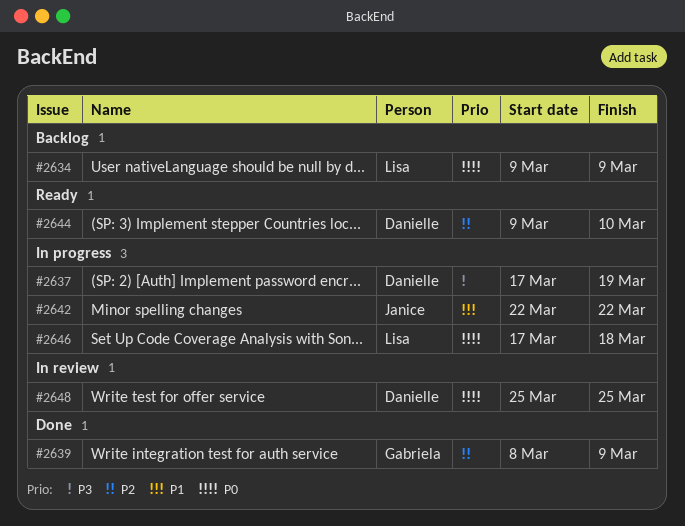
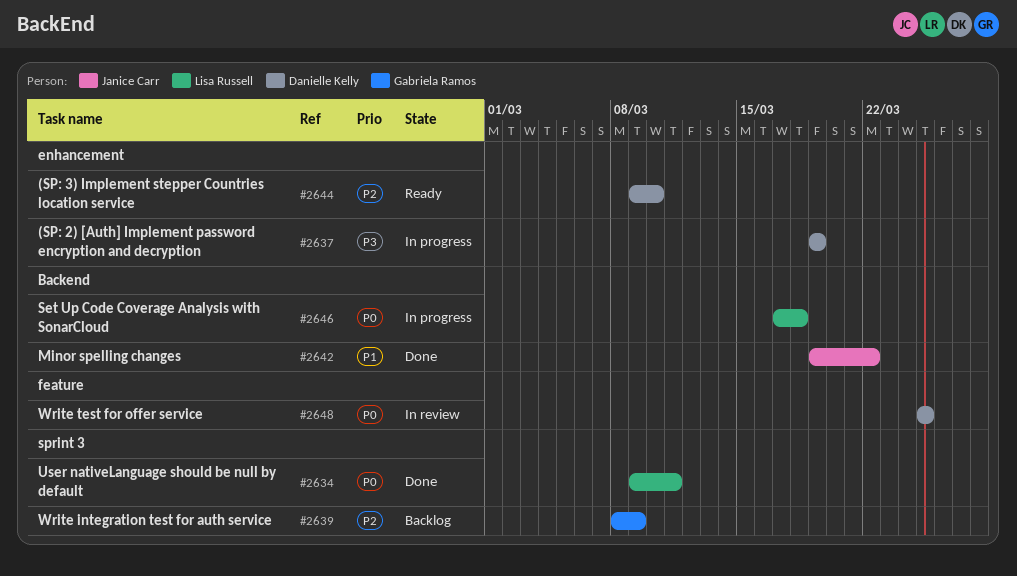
#2634, status: Backlog -> Done
#2634, due: Mar 9 -> Mar 11
#2637, start: Mar 17 -> Mar 19
#2639, status: Done -> Backlog
#2642, status: In progress -> Done
#2642, start: Mar 22 -> Mar 19

